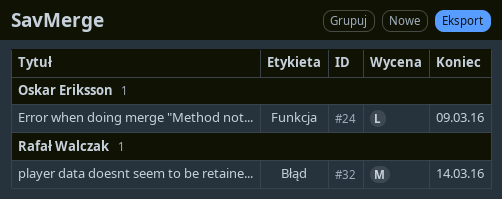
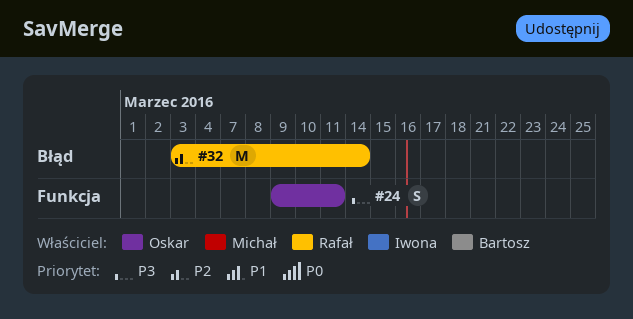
#24, estimate: L -> S
#24, due: Mar 9 -> Mar 11

